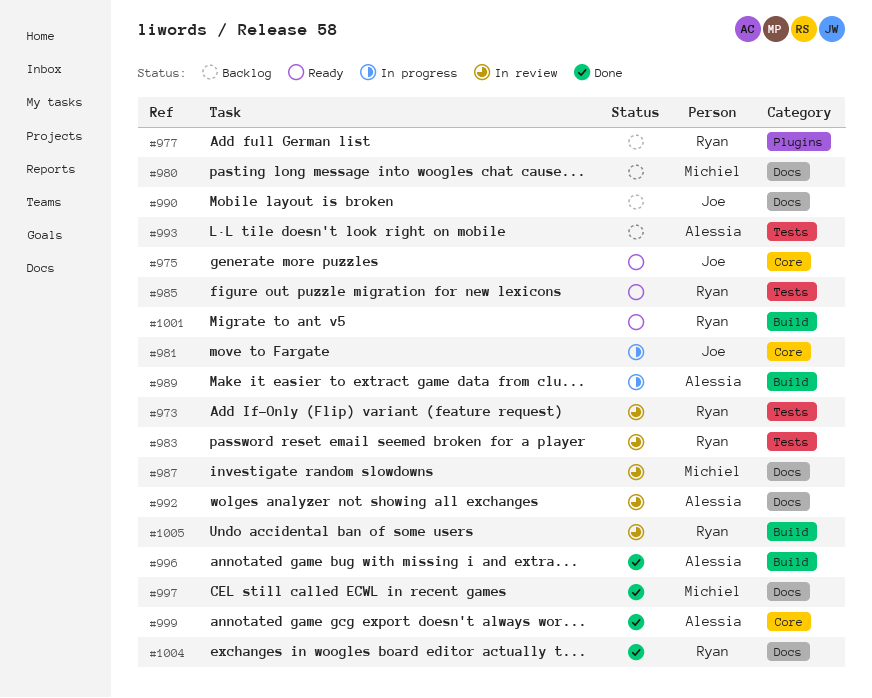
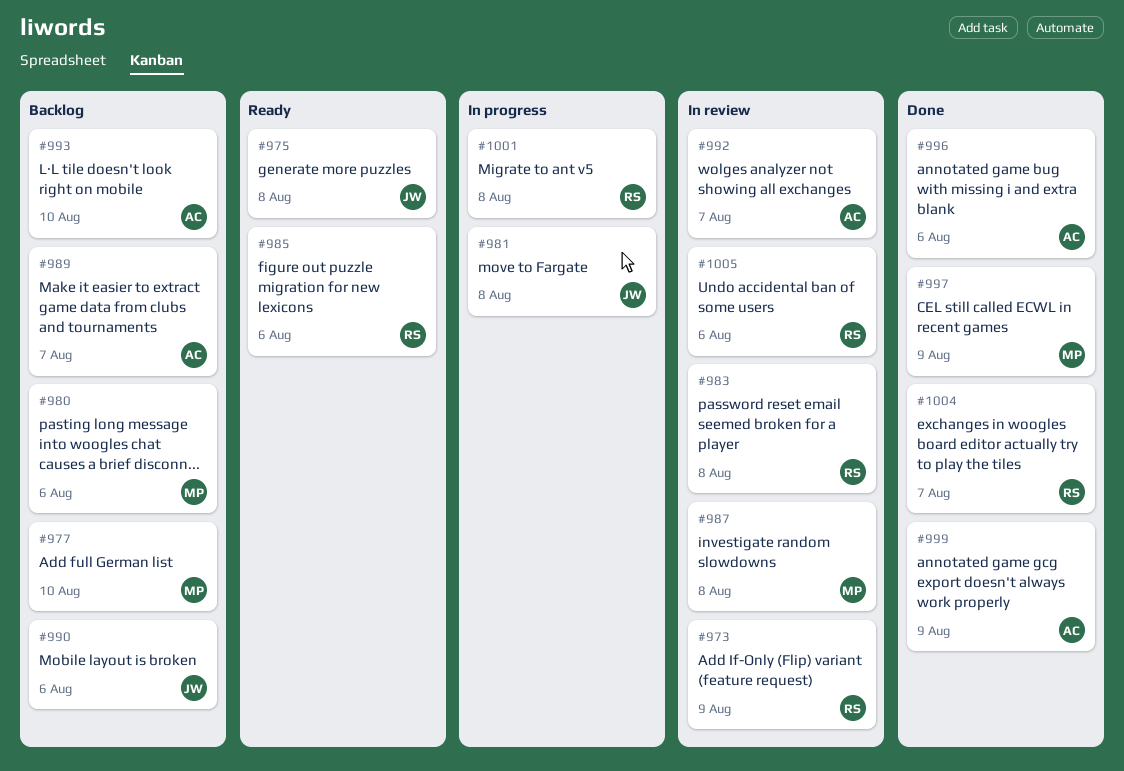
#977, owner: Ryan -> Michiel
#989, status: In progress -> Backlog
#1001, status: Ready -> In progress

